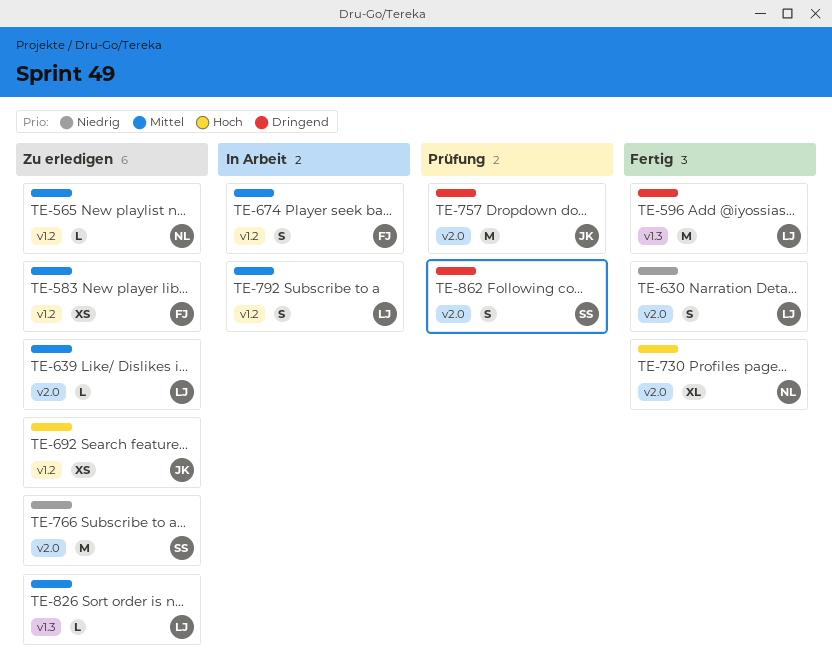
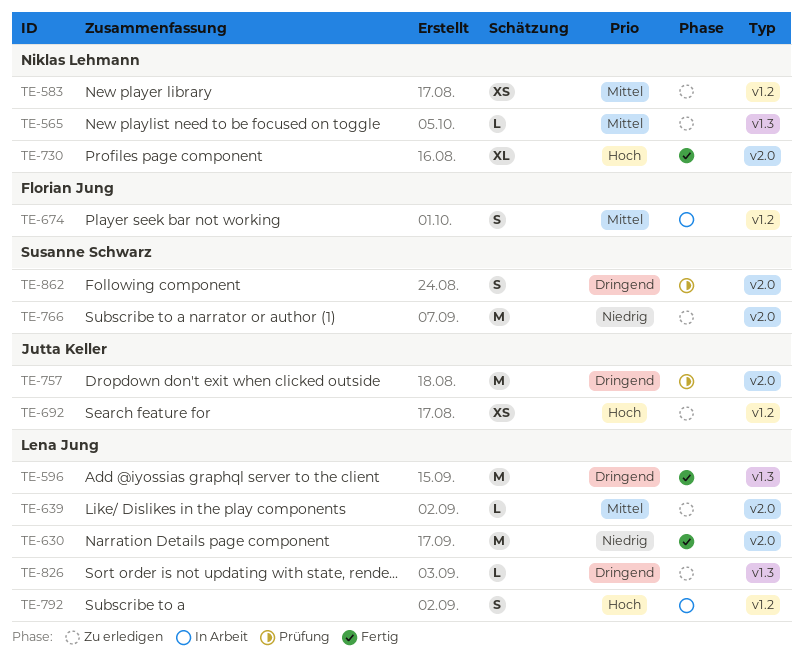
TE-565, label: v1.2 -> v1.3
TE-583, owner: Florian Jung -> Niklas Lehmann
TE-630, estimate: S -> M
TE-792, priority: Mittel -> Hoch
TE-826, priority: Mittel -> Dringend

